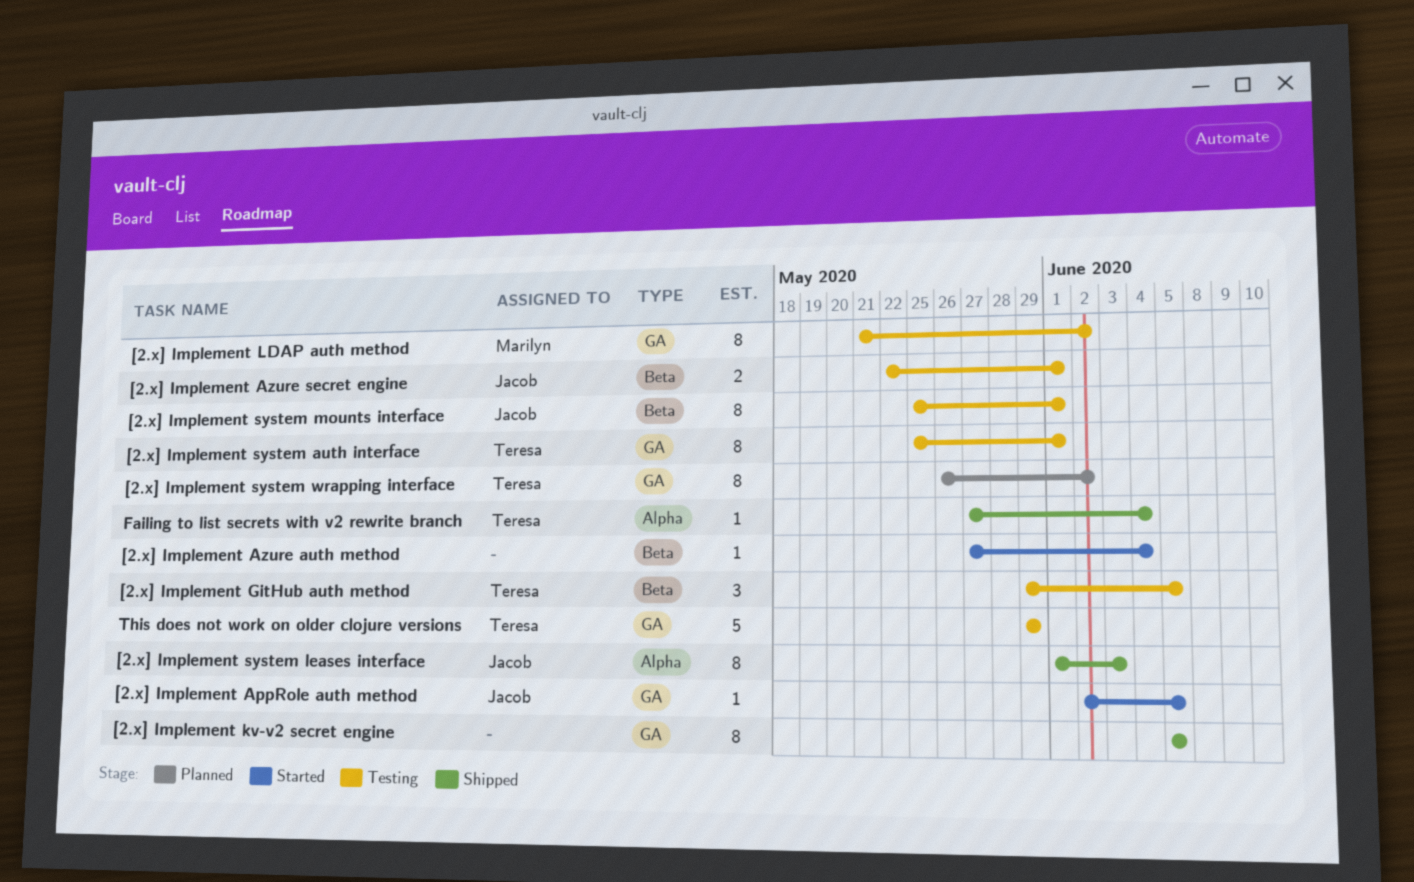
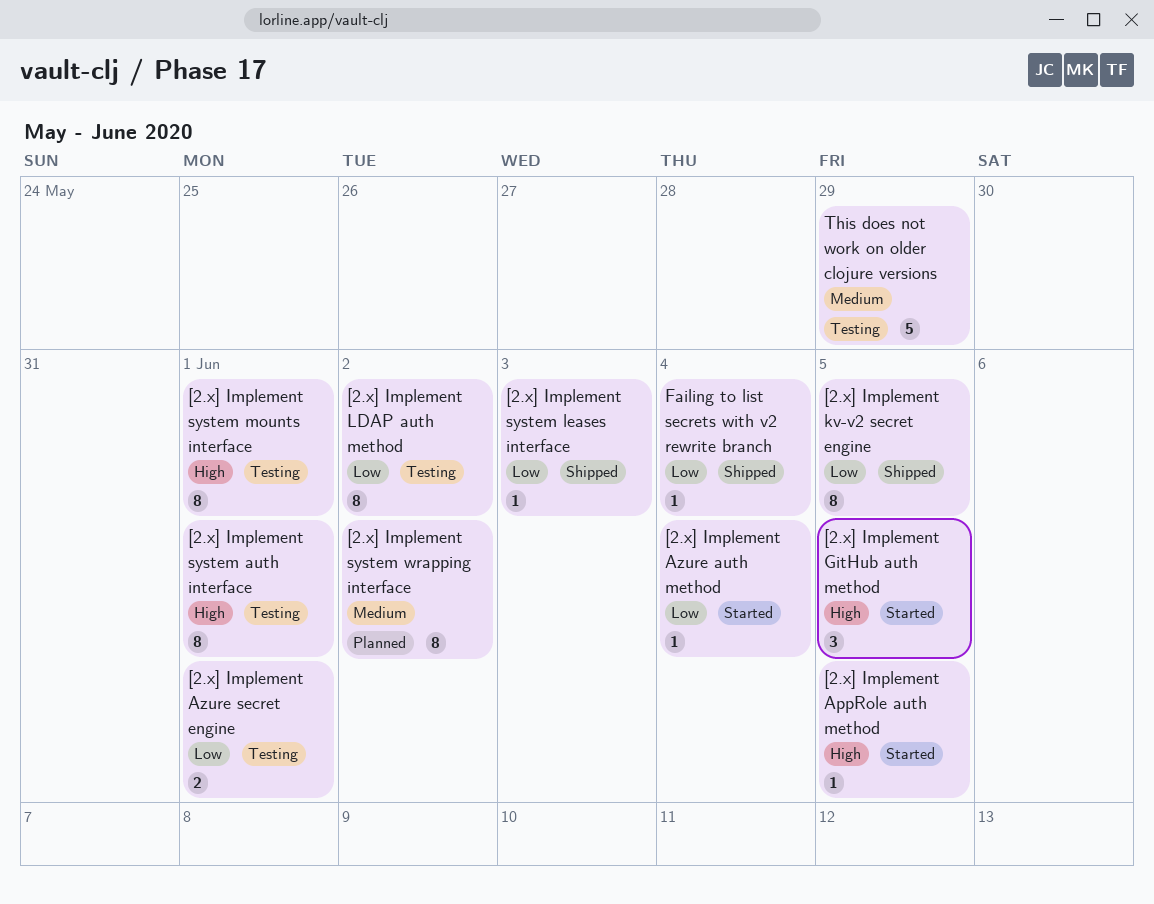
[2.x] Implement GitHub auth method, status: Testing -> Started
[2.x] Implement system leases interface, estimate: 8 -> 1

